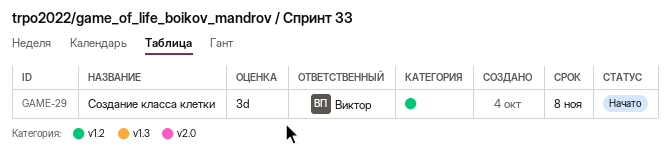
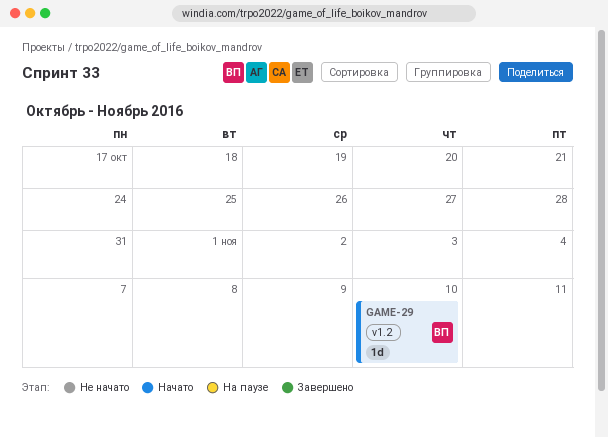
GAME-29, estimate: 3d -> 1d
GAME-29, due: Nov 8 -> Nov 10

